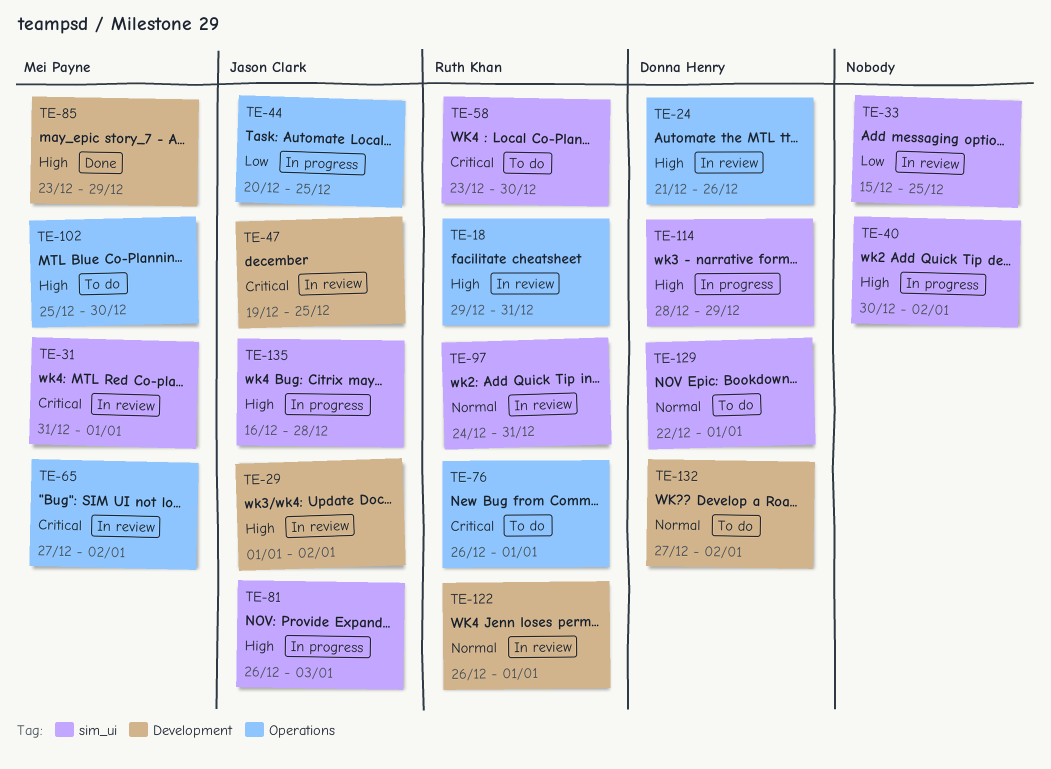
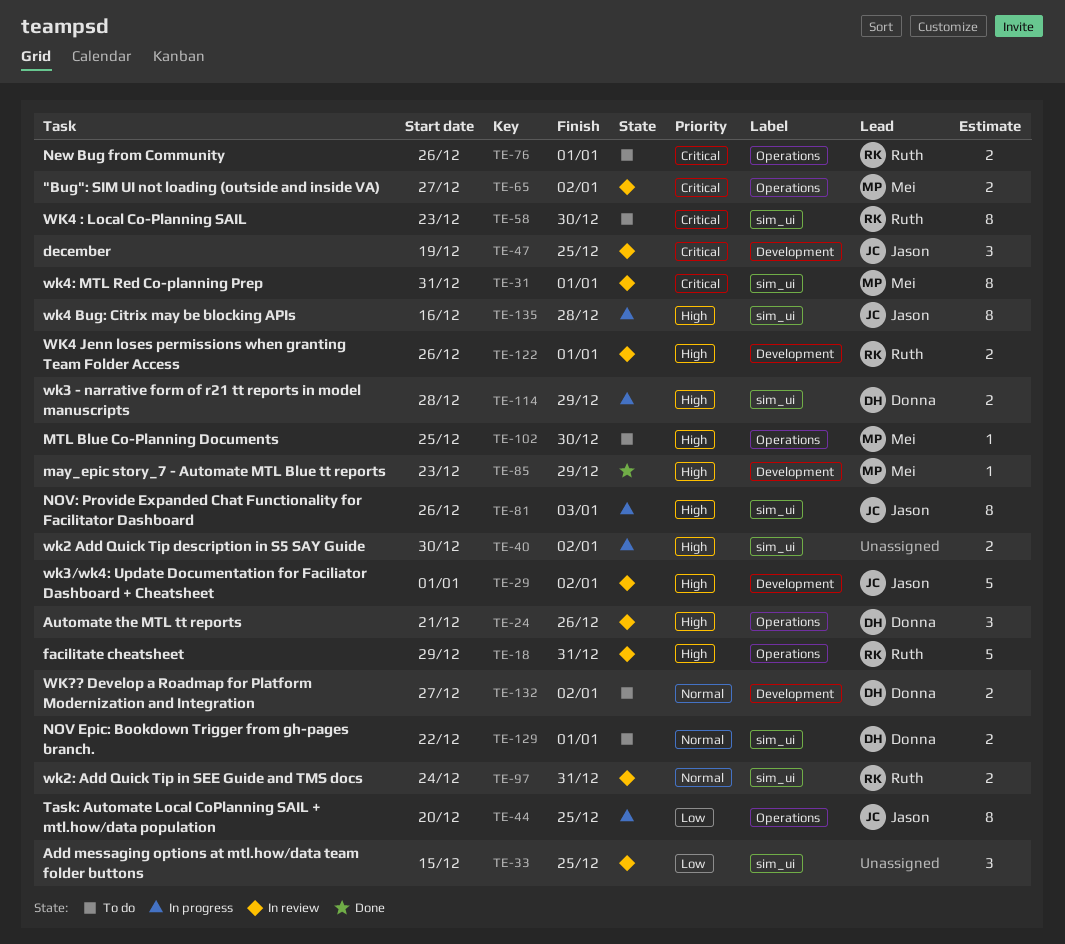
TE-122, priority: Normal -> High

